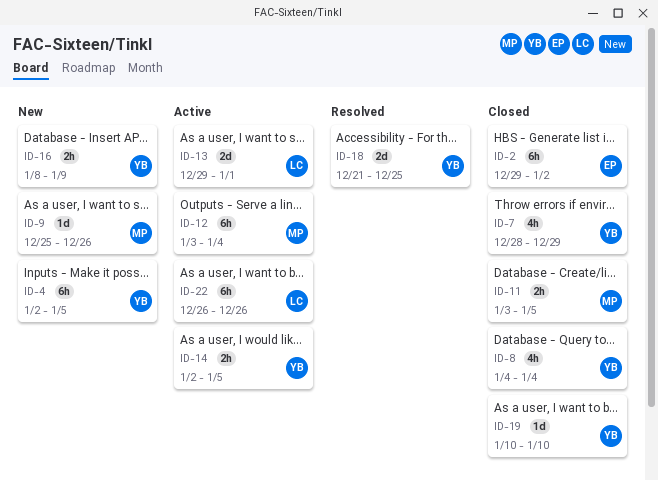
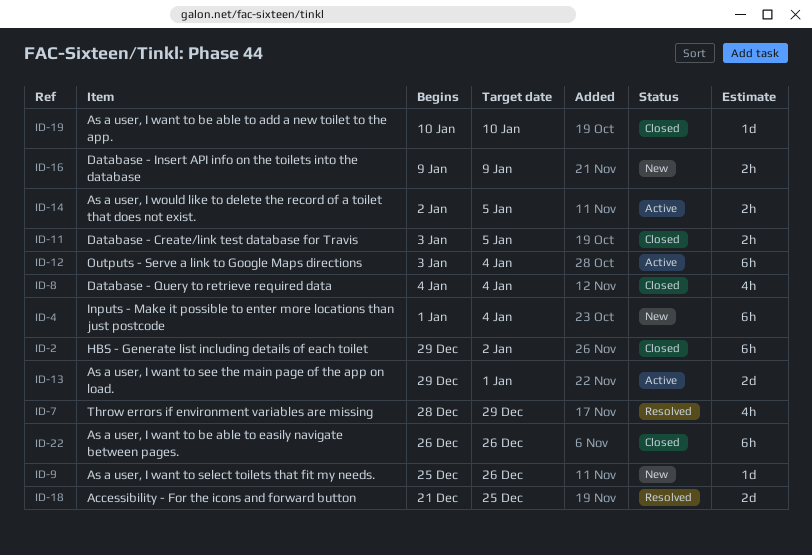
ID-4, start: Jan 2 -> Jan 1
ID-4, due: Jan 5 -> Jan 4
ID-7, status: Closed -> Resolved
ID-16, start: Jan 8 -> Jan 9
ID-22, status: Active -> Closed

